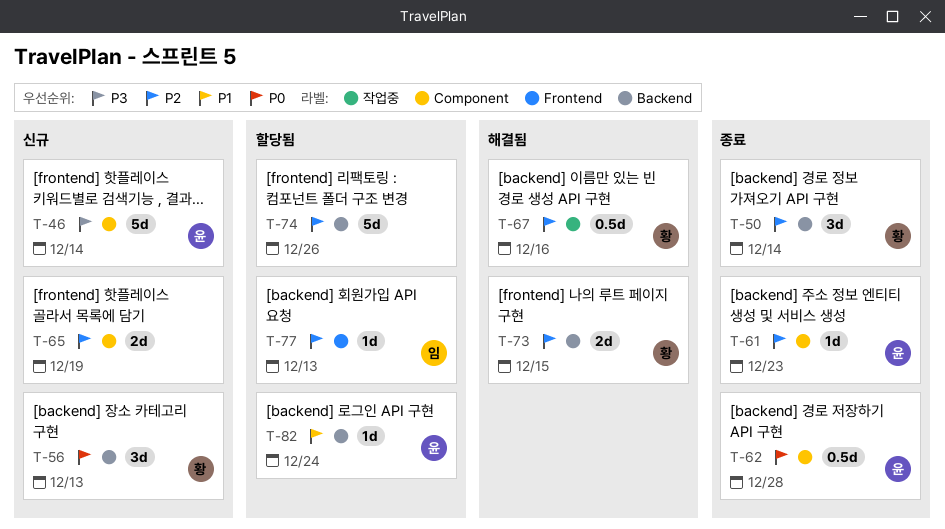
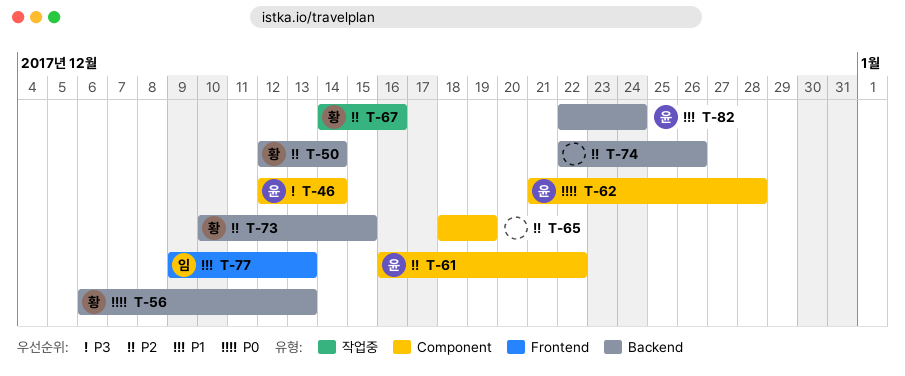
T-61, due: Dec 23 -> Dec 22
T-77, priority: P2 -> P1

